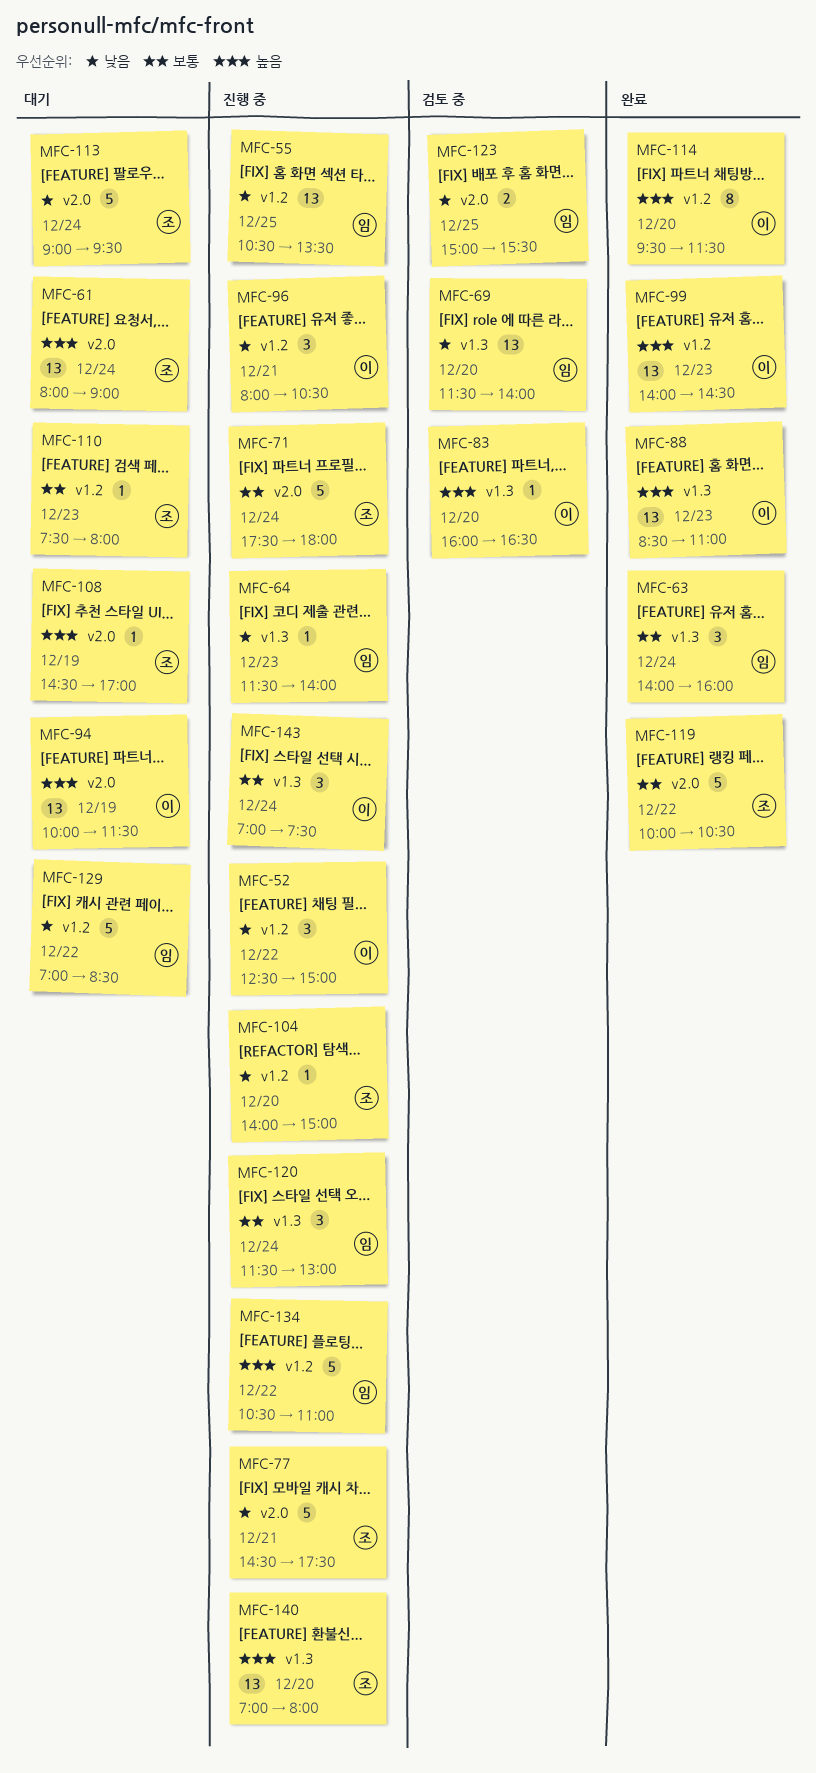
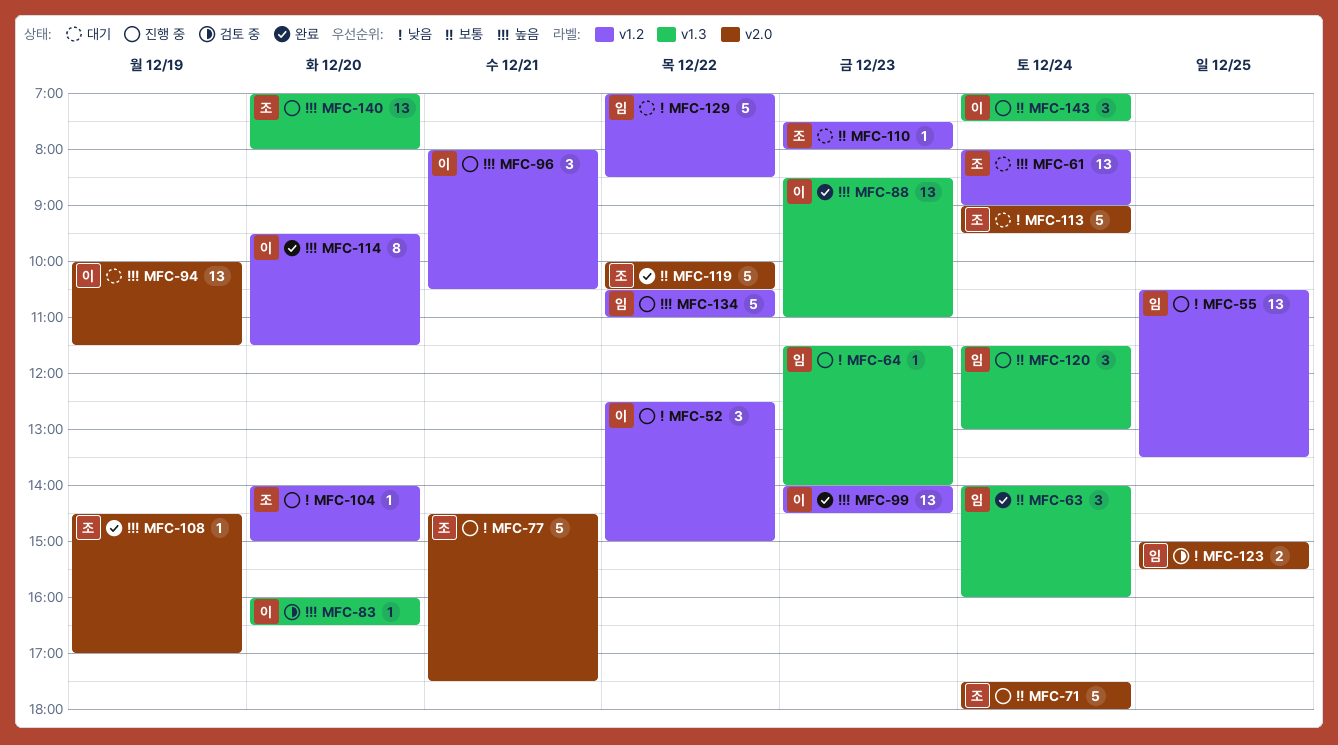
MFC-61, label: v2.0 -> v1.2
MFC-69: present -> none
MFC-96, priority: 낮음 -> 높음
MFC-108, status: 대기 -> 완료

